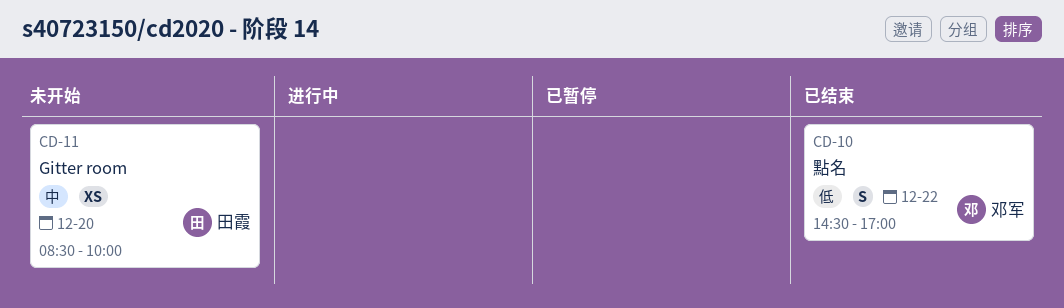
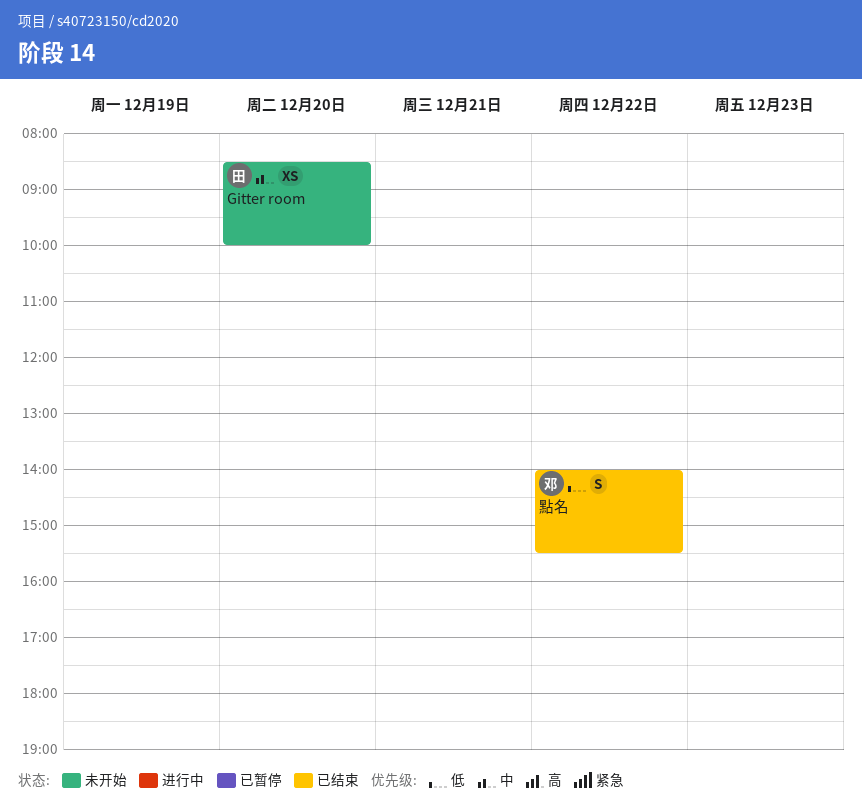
點名, begins: 14:30 -> 14:00
點名, ends: 17:00 -> 15:30

